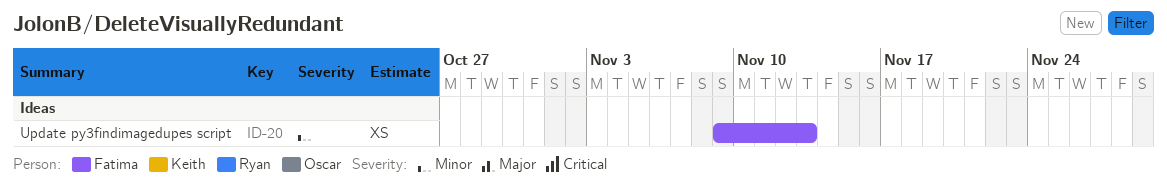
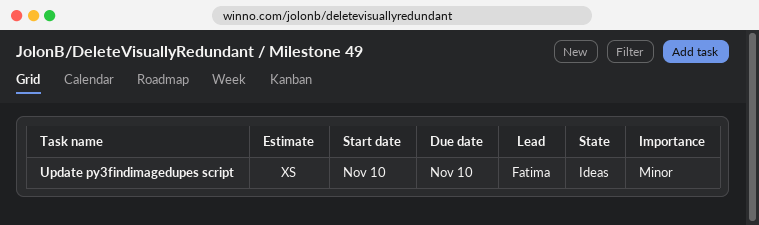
Update py3findimagedupes script, start: Nov 9 -> Nov 10
Update py3findimagedupes script, due: Nov 13 -> Nov 10

